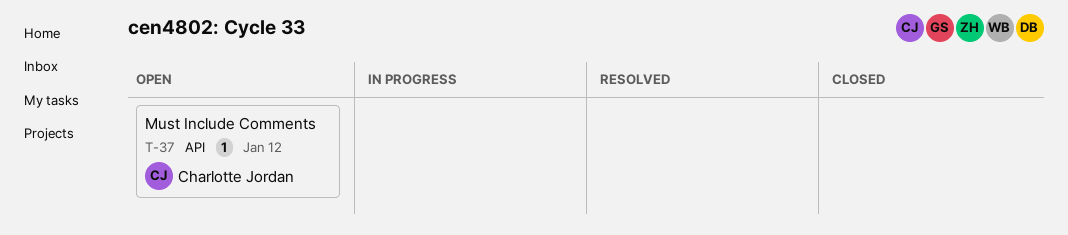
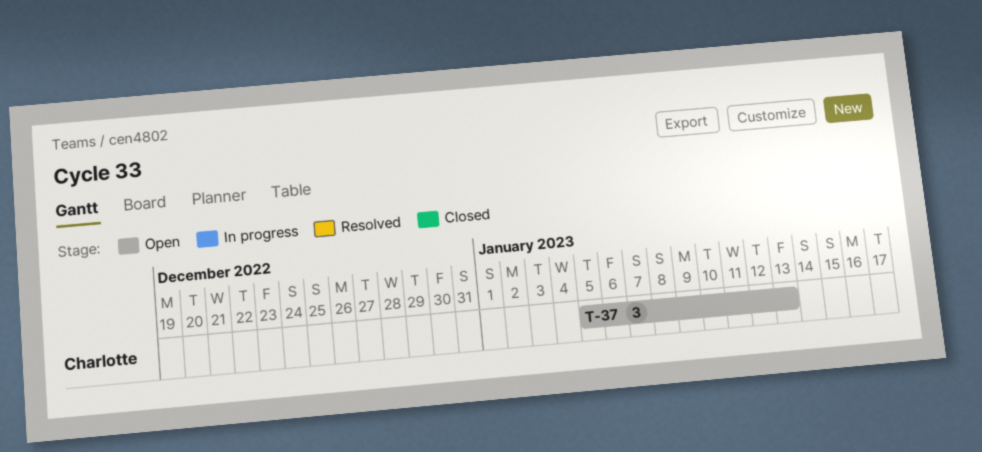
T-37, estimate: 1 -> 3
T-37, due: Jan 12 -> Jan 13

